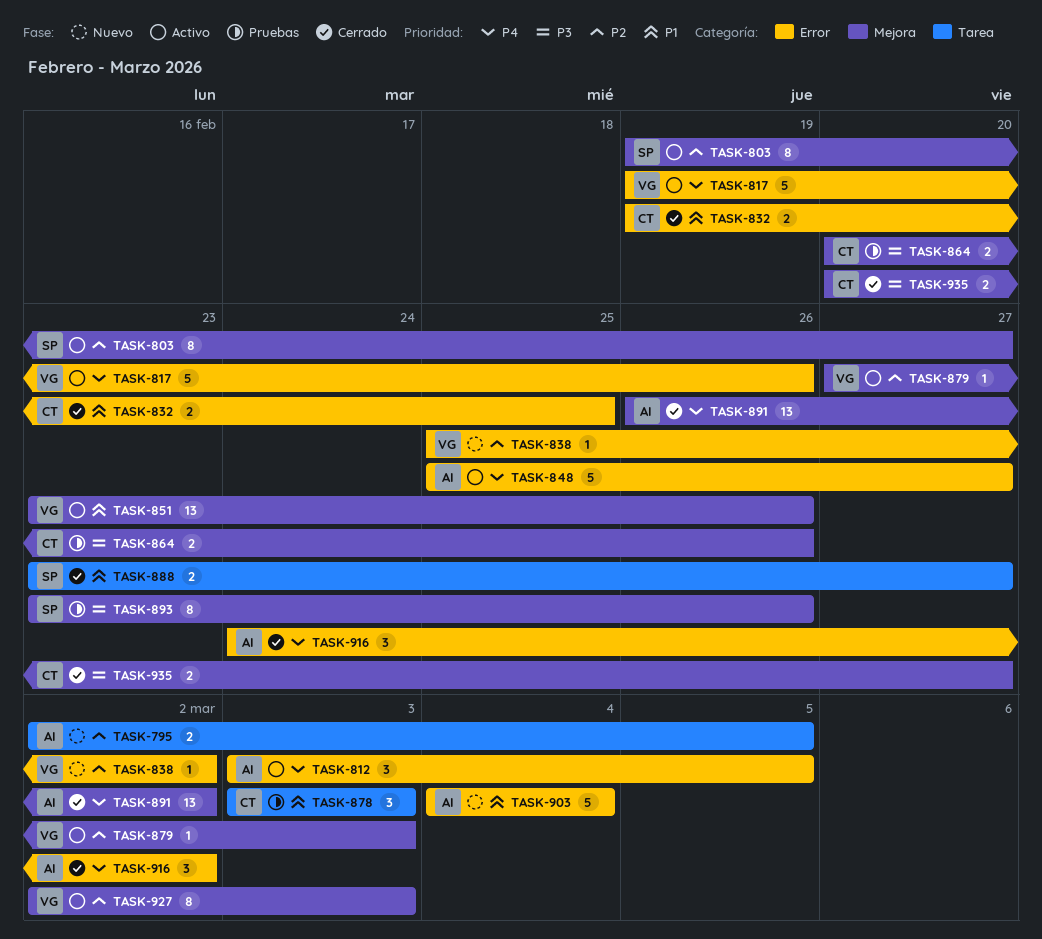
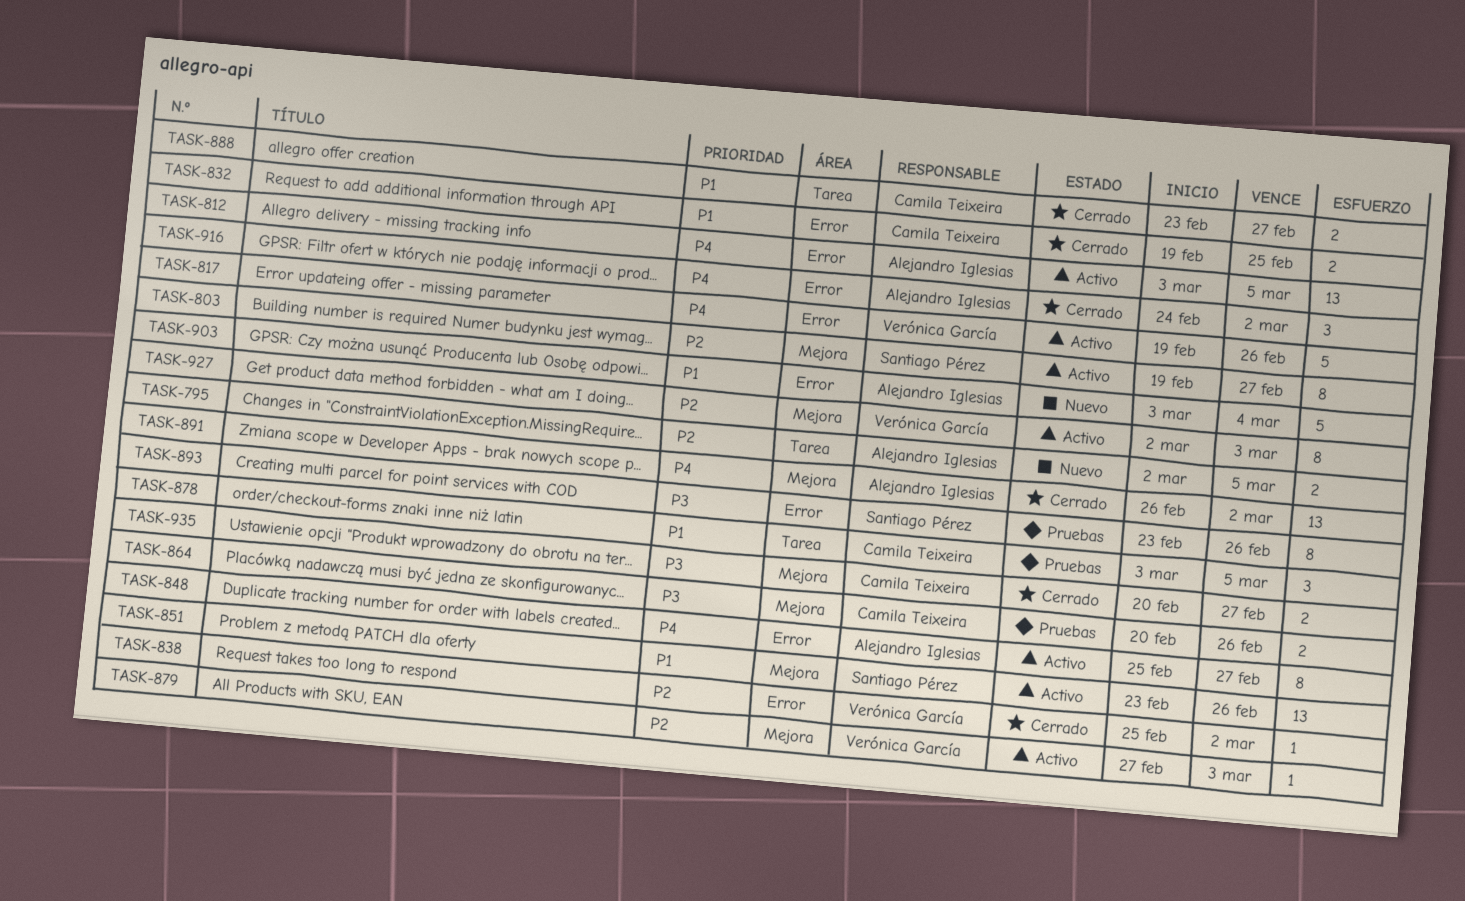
TASK-812, estimate: 3 -> 13
TASK-838, status: Nuevo -> Cerrado
TASK-848, estimate: 5 -> 8
TASK-851, owner: Verónica García -> Santiago Pérez
TASK-878, due: Mar 3 -> Mar 5
TASK-888, owner: Santiago Pérez -> Camila Teixeira
TASK-893, label: Mejora -> Error
TASK-903, start: Mar 4 -> Mar 3

